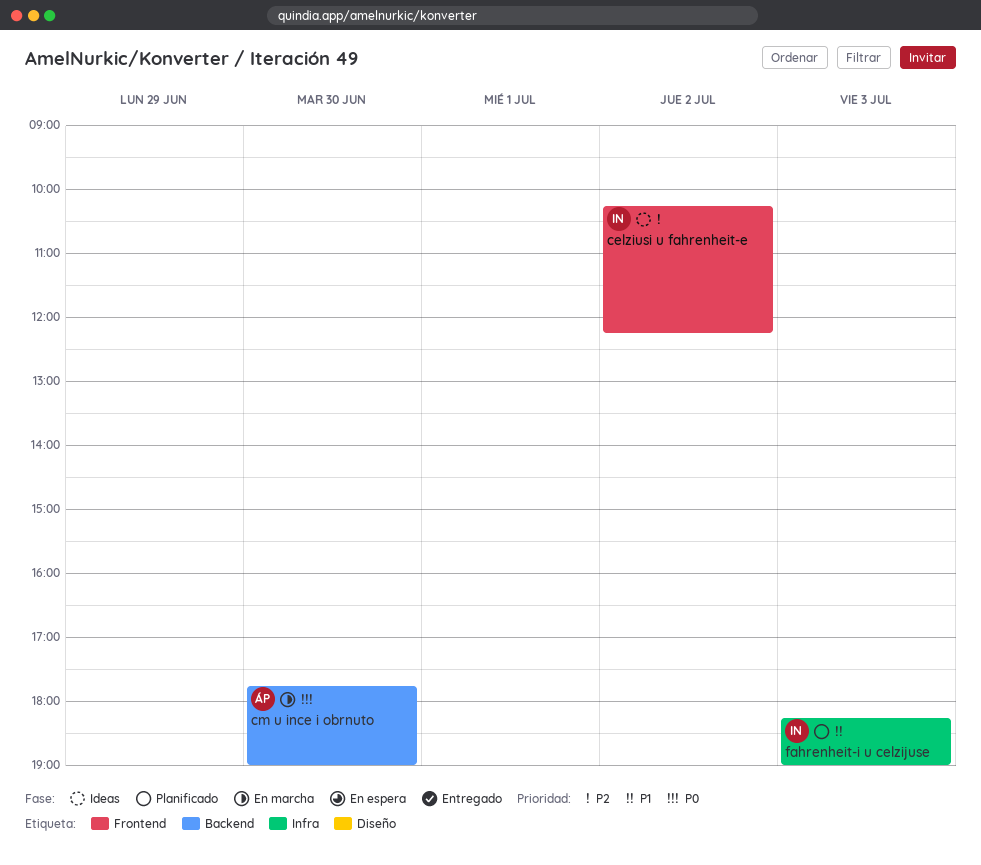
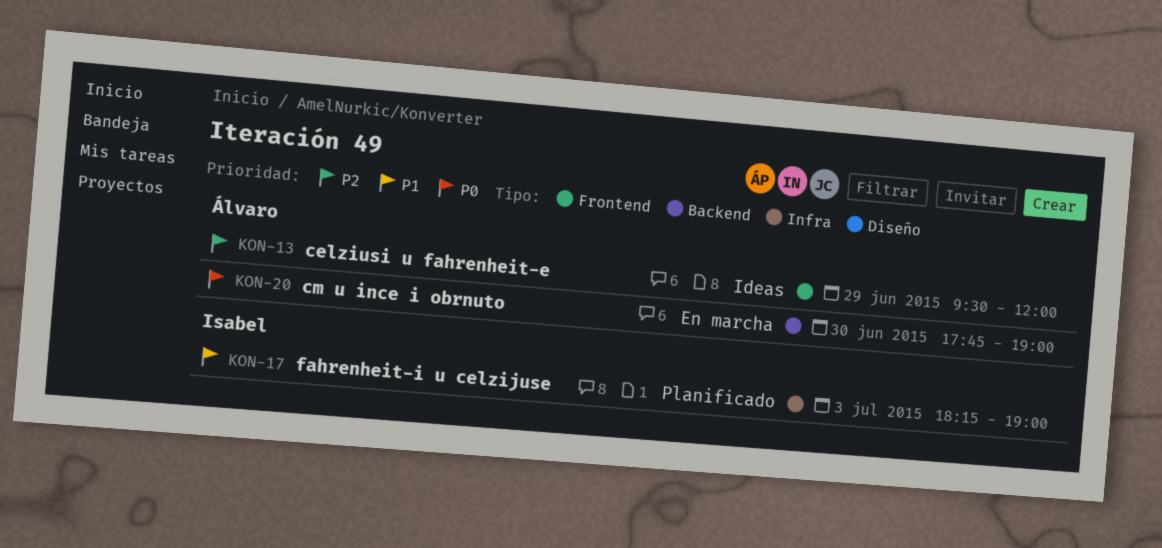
celziusi u fahrenheit-e, owner: Isabel -> Álvaro
celziusi u fahrenheit-e, day: Jul 2 -> Jun 29
celziusi u fahrenheit-e, begins: 10:15 -> 09:30
celziusi u fahrenheit-e, ends: 12:15 -> 12:00

